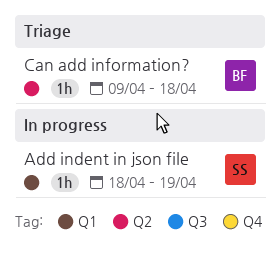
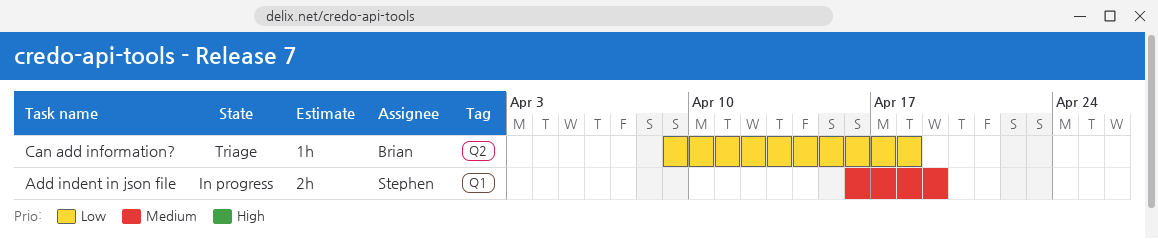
Add indent in json file, estimate: 1h -> 2h
Add indent in json file, start: Apr 18 -> Apr 16

